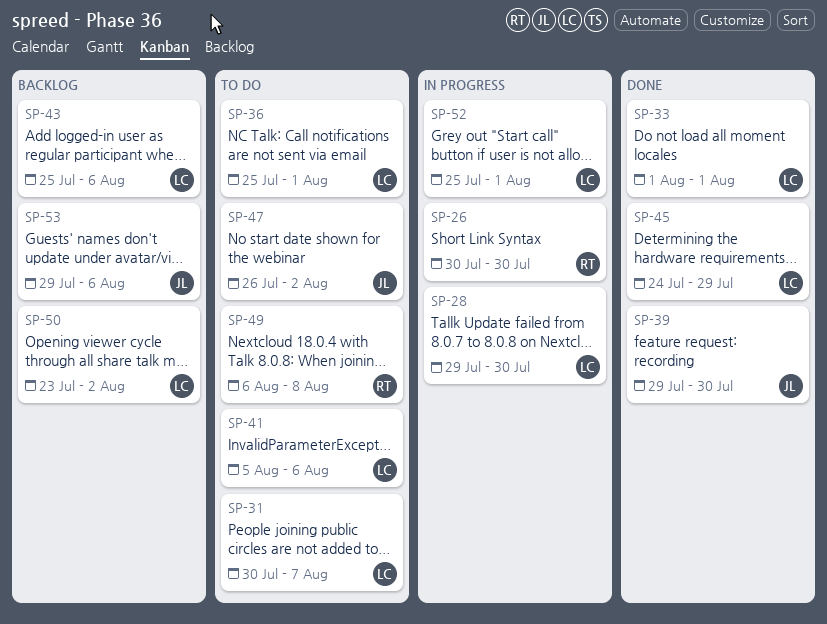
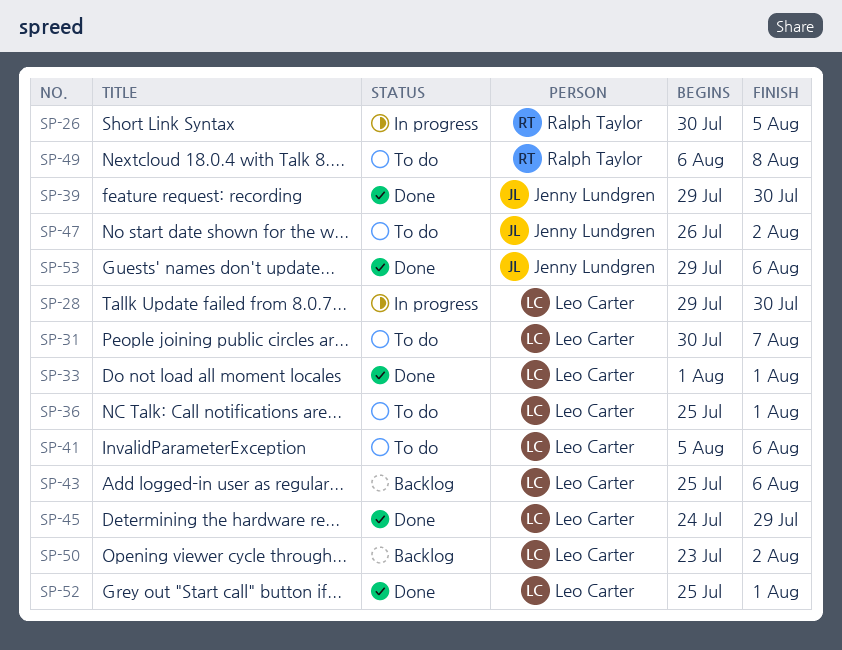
SP-26, due: Jul 30 -> Aug 5
SP-52, status: In progress -> Done
SP-53, status: Backlog -> Done

